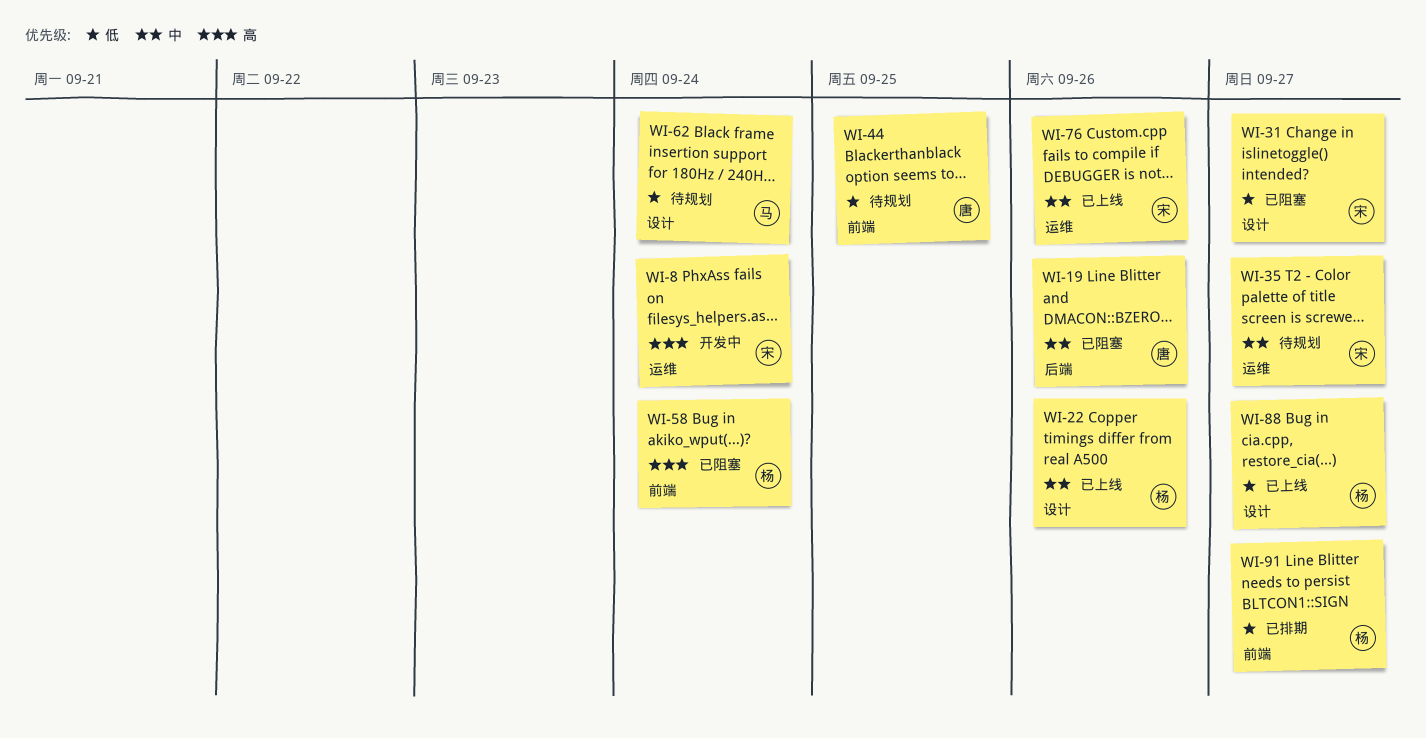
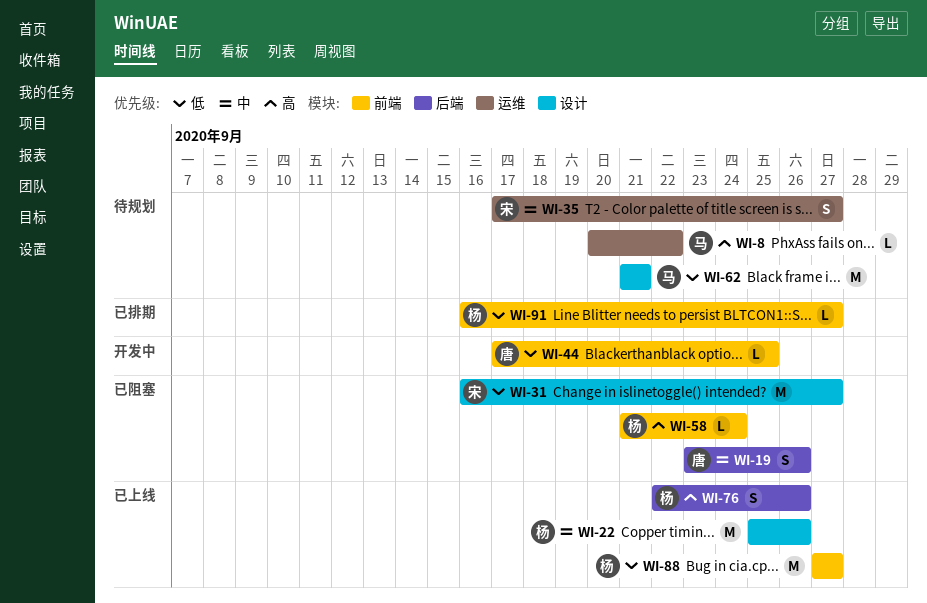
WI-8, status: 开发中 -> 待规划
WI-8, owner: 宋 -> 马
WI-8, due: Sep 24 -> Sep 22
WI-44, status: 待规划 -> 开发中
WI-62, due: Sep 24 -> Sep 21
WI-76, owner: 宋 -> 杨
WI-76, priority: 中 -> 高
WI-76, label: 运维 -> 后端
WI-88, label: 设计 -> 前端

